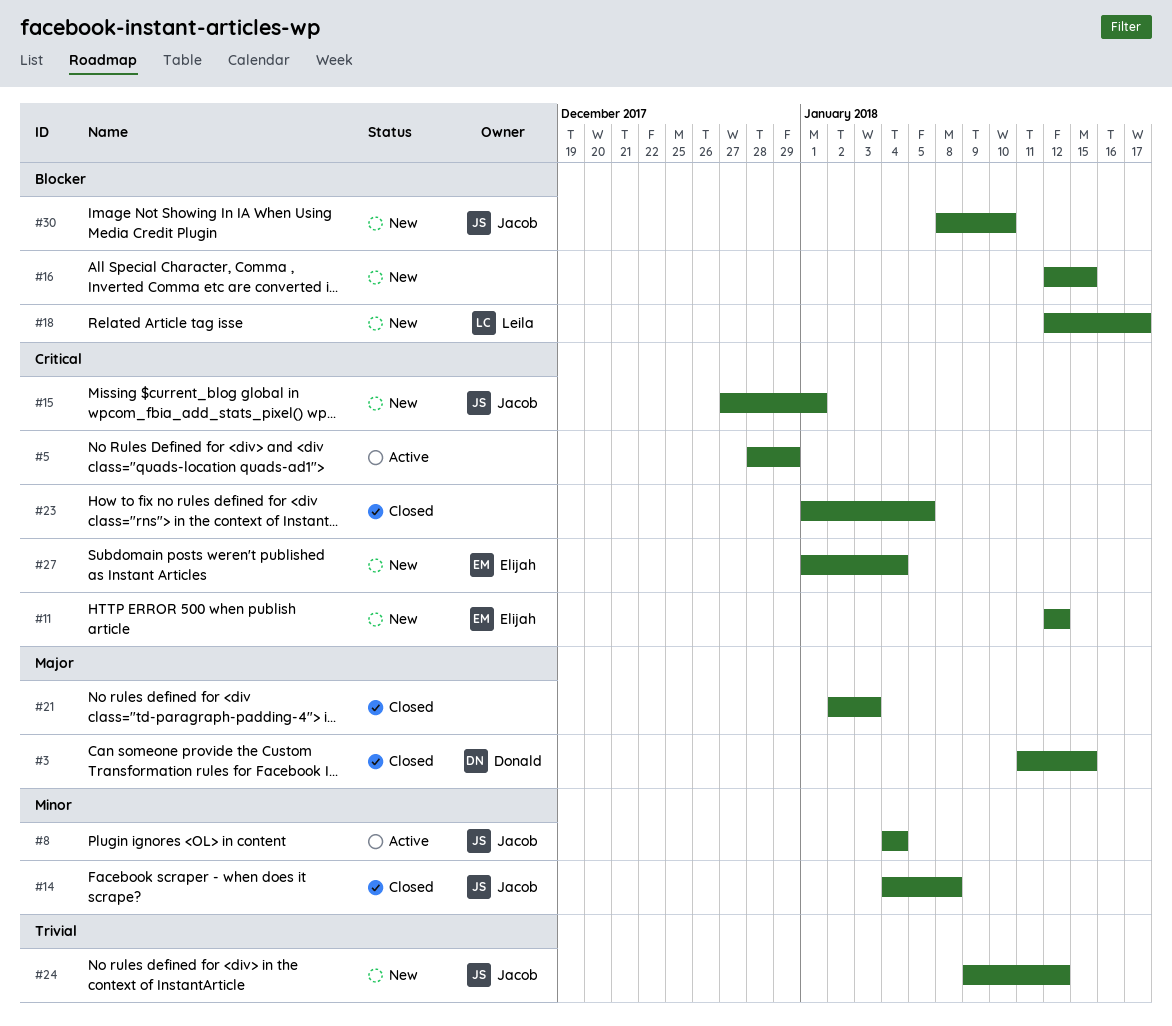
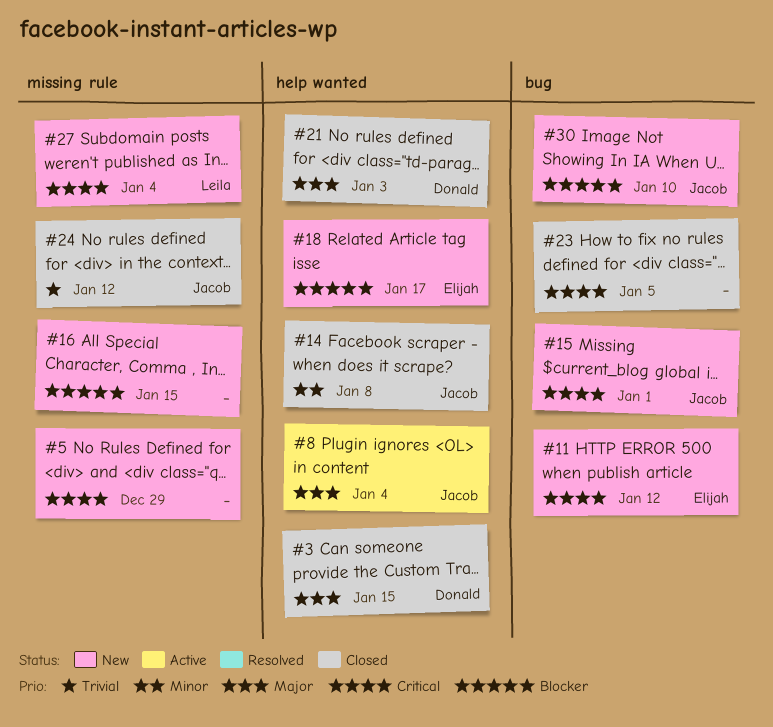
#5, status: Active -> New
#8, priority: Minor -> Major
#18, owner: Leila -> Elijah
#21, owner: none -> Donald
#24, status: New -> Closed
#27, owner: Elijah -> Leila

